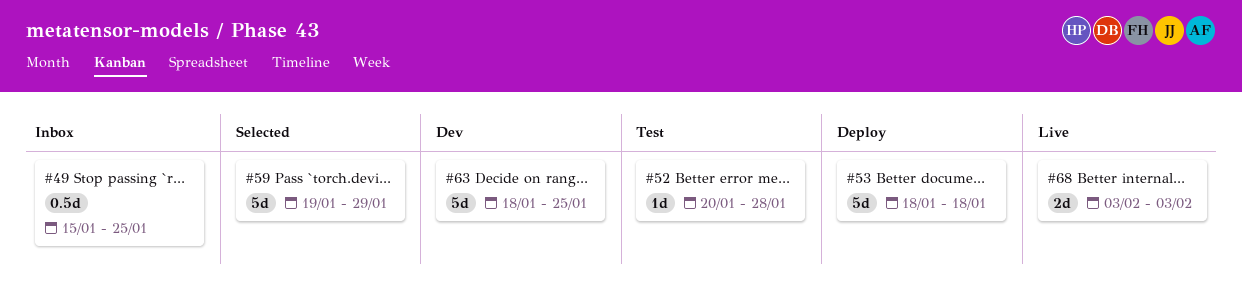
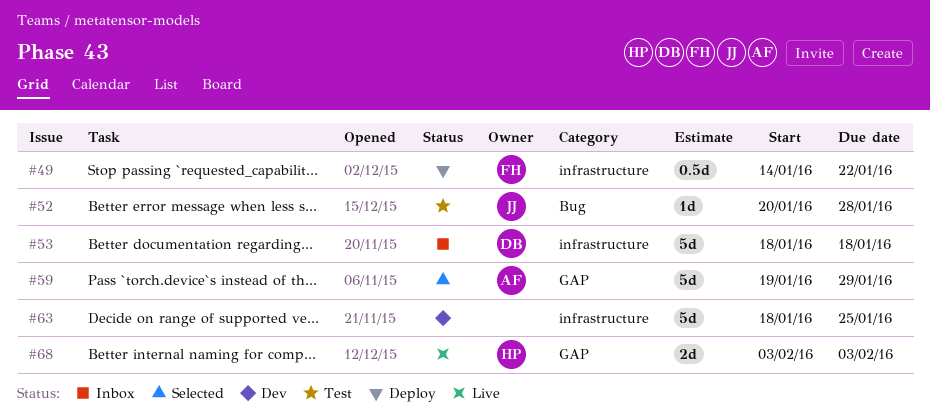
#49, status: Inbox -> Deploy
#49, start: Jan 15 -> Jan 14
#49, due: Jan 25 -> Jan 22
#53, status: Deploy -> Inbox

